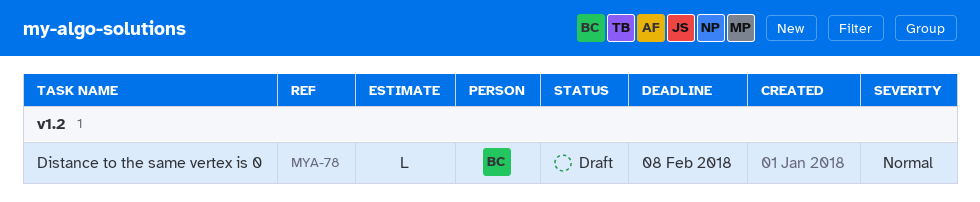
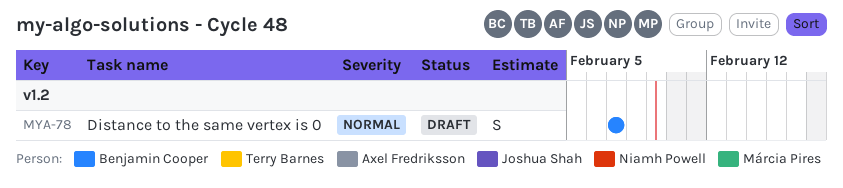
MYA-78, estimate: L -> S
MYA-78, due: Feb 8 -> Feb 7

